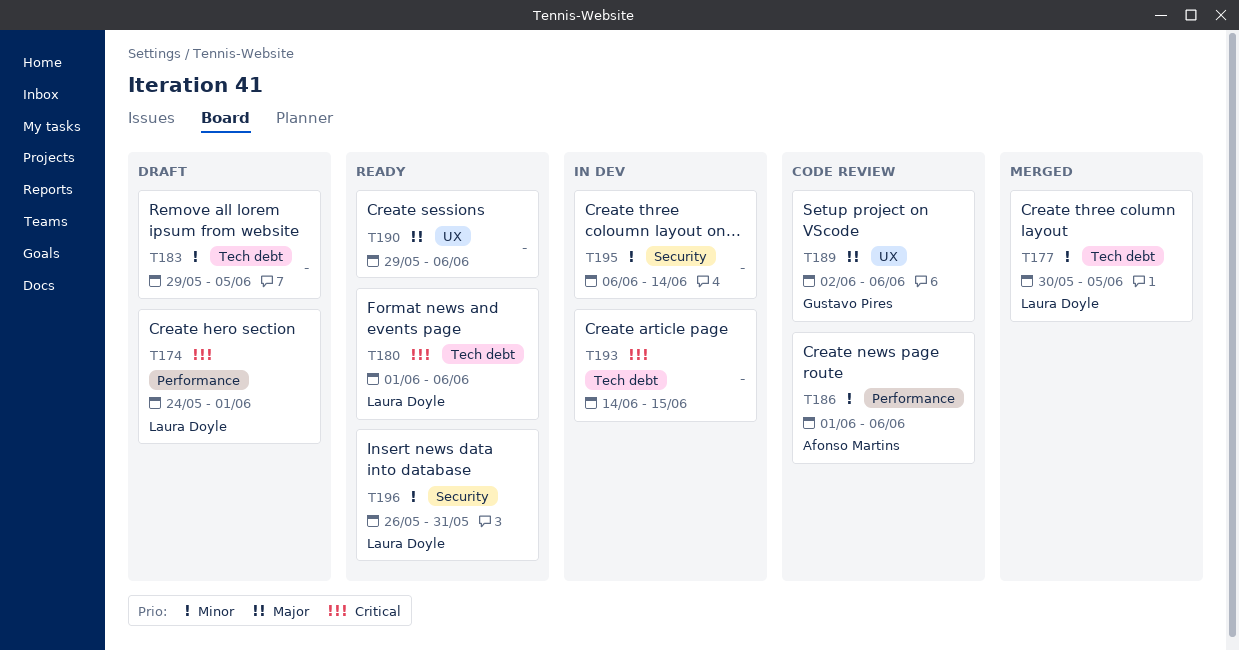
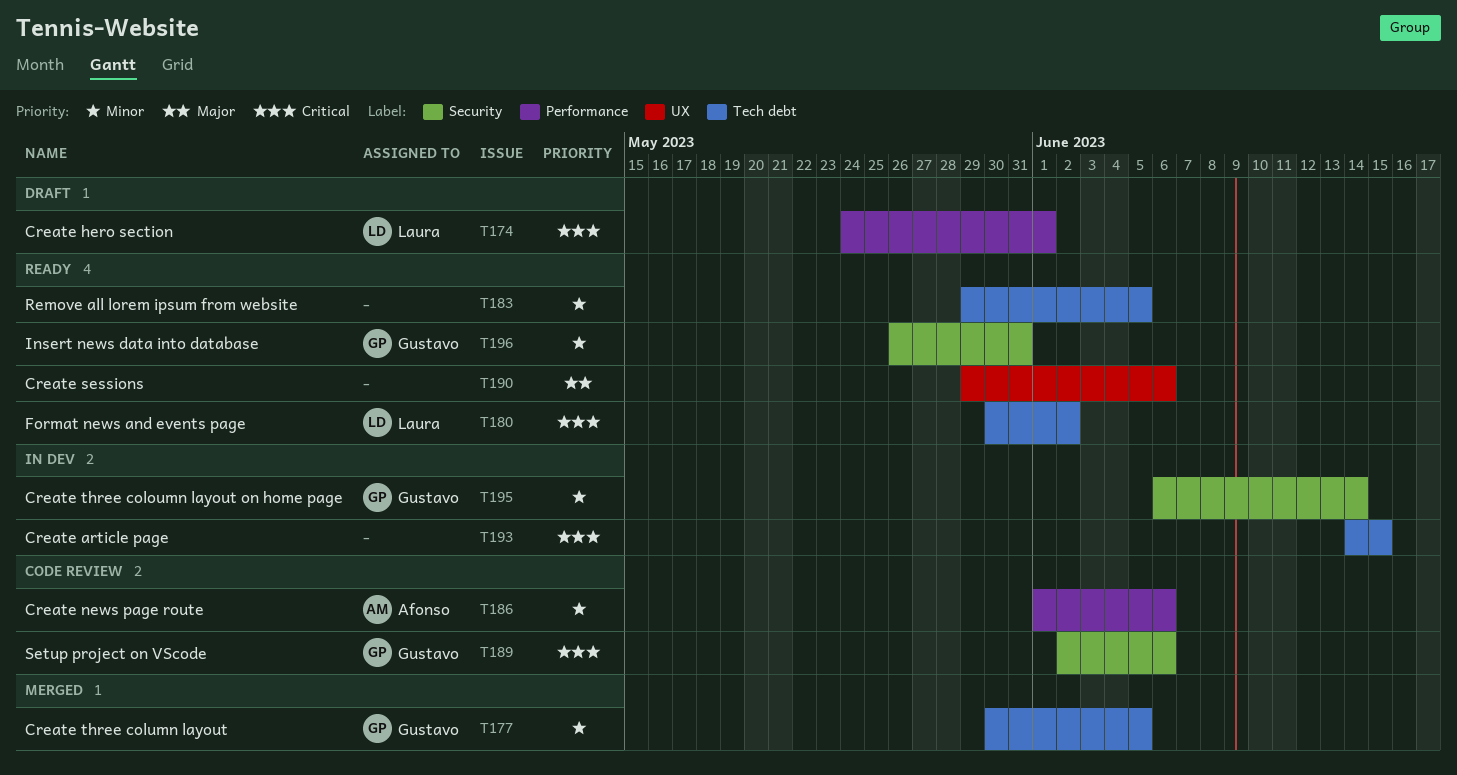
T177, owner: Laura Doyle -> Gustavo Pires
T180, start: Jun 1 -> May 30
T180, due: Jun 6 -> Jun 2
T183, status: Draft -> Ready
T189, priority: Major -> Critical
T189, label: UX -> Security
T195, owner: none -> Gustavo Pires
T196, owner: Laura Doyle -> Gustavo Pires

